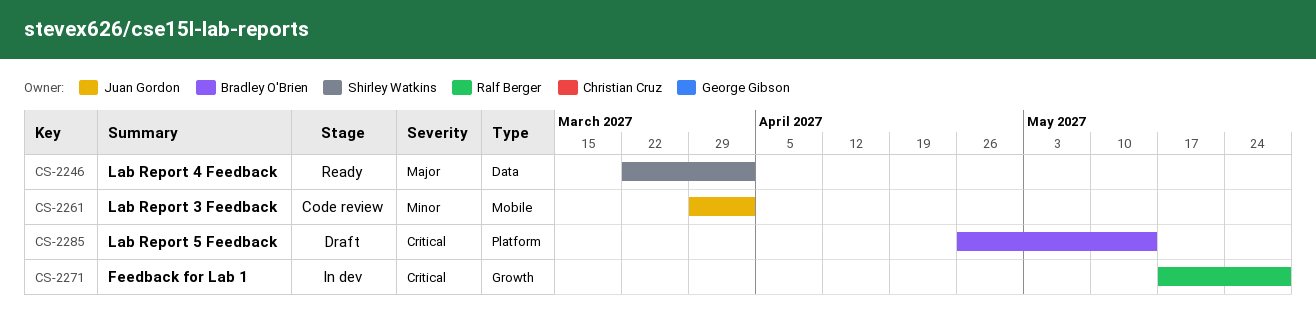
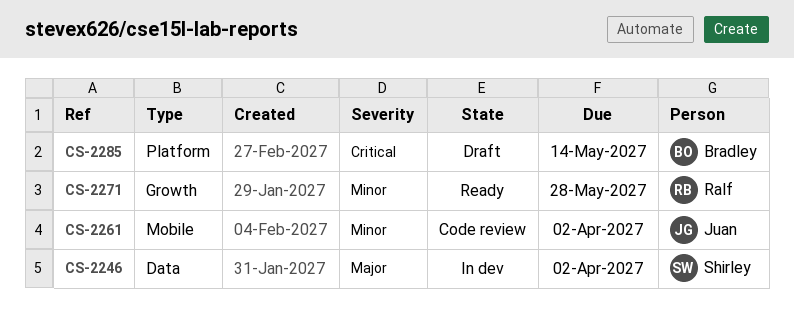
CS-2246, status: Ready -> In dev
CS-2271, status: In dev -> Ready
CS-2271, priority: Critical -> Minor

